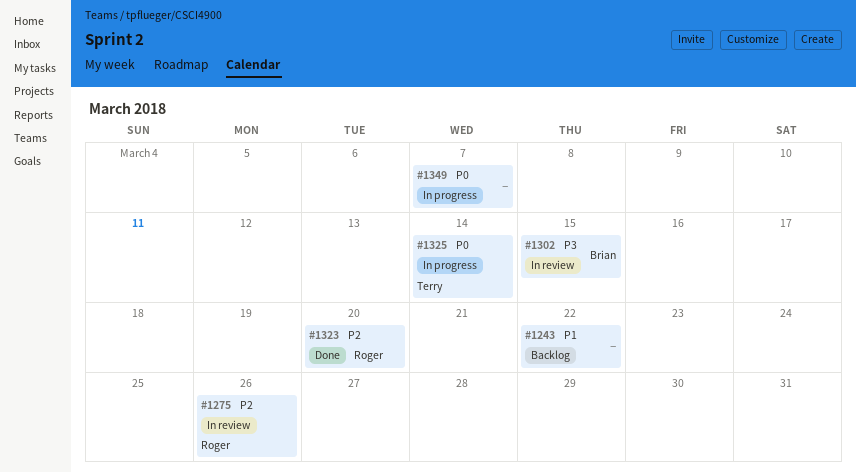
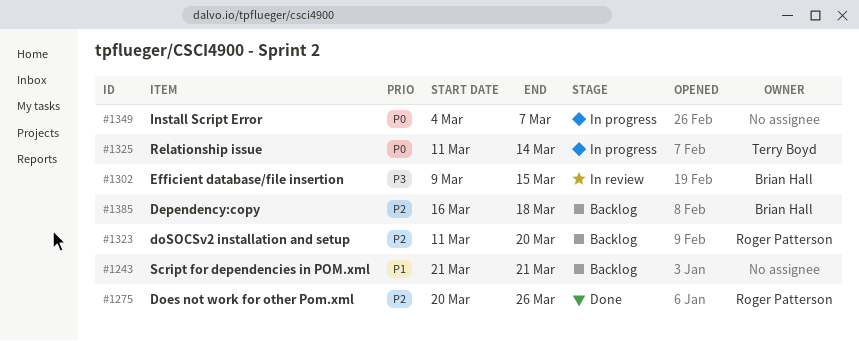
#1243, due: Mar 22 -> Mar 21
#1275, status: In review -> Done
#1323, status: Done -> Backlog
#1385: none -> present

